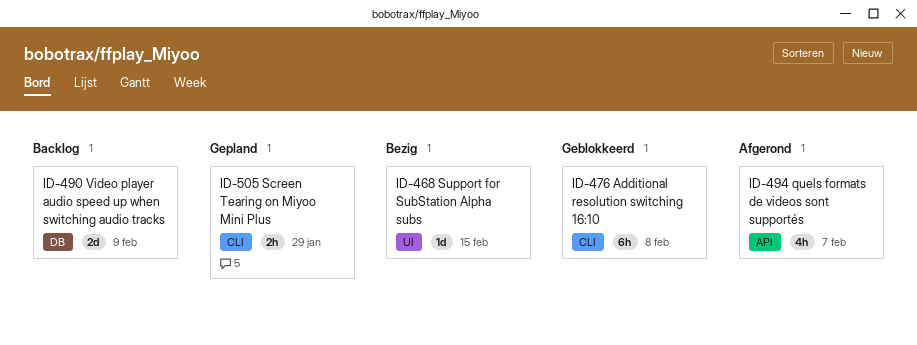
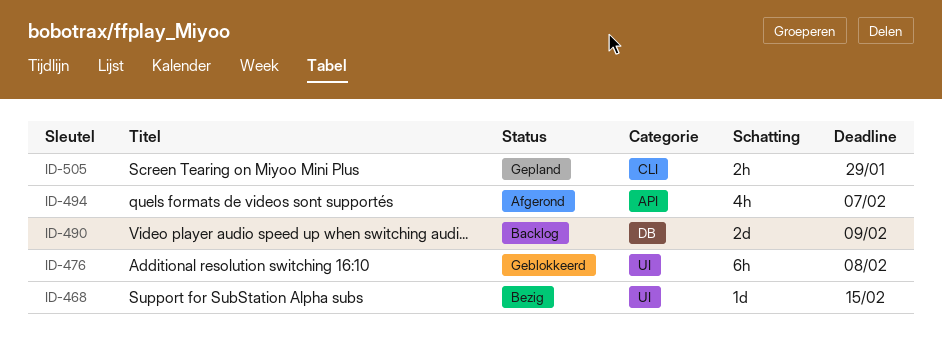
ID-476, label: CLI -> UI

